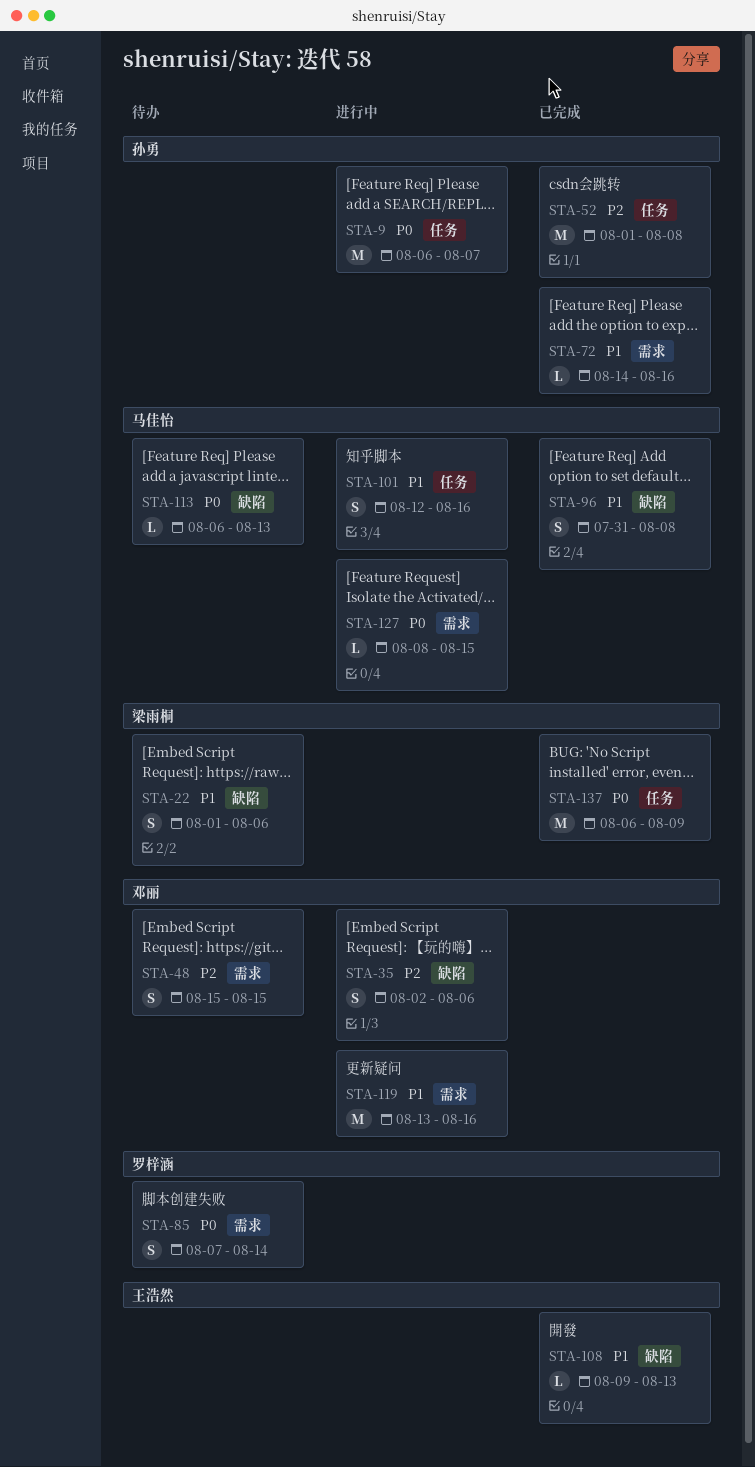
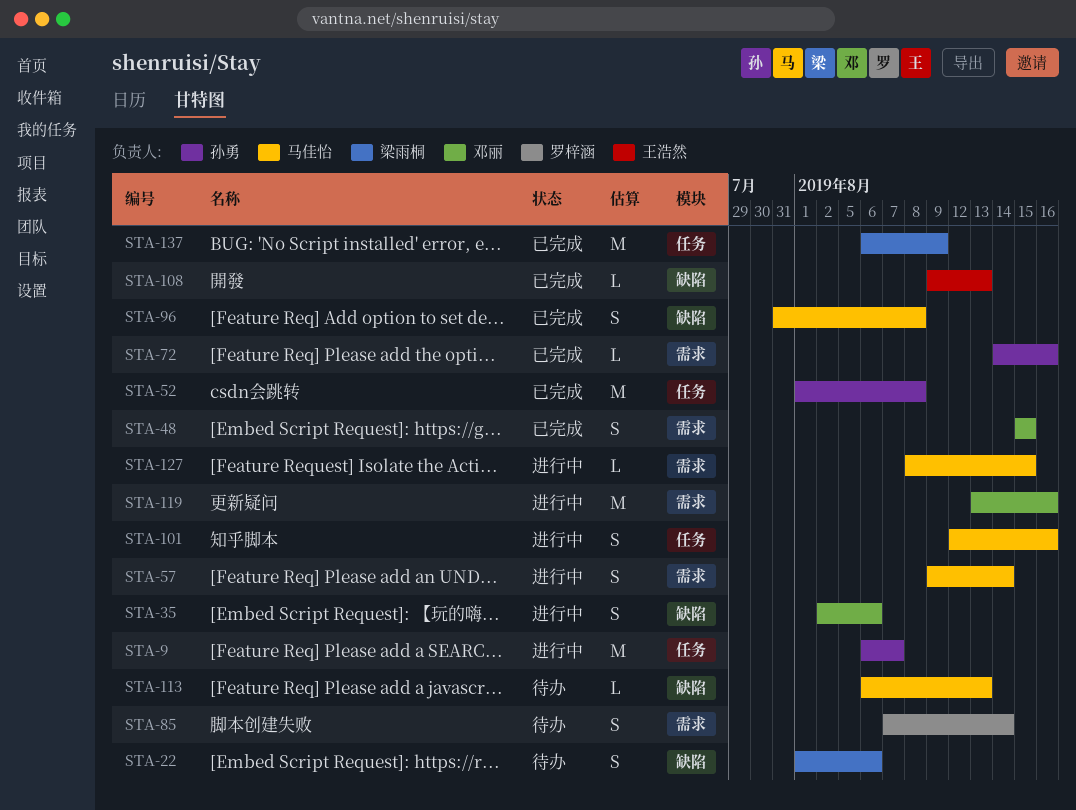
STA-48, status: 待办 -> 已完成
STA-57: none -> present

